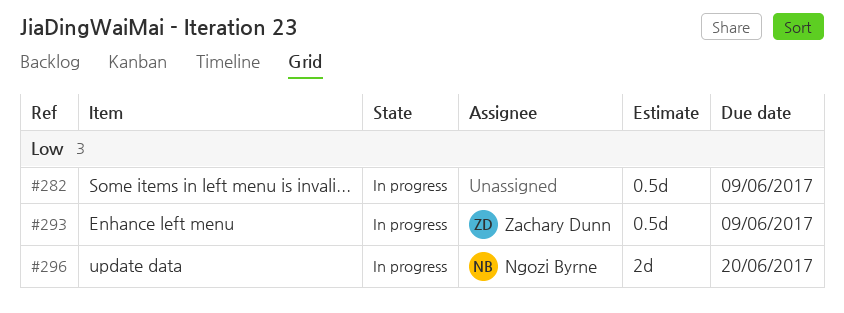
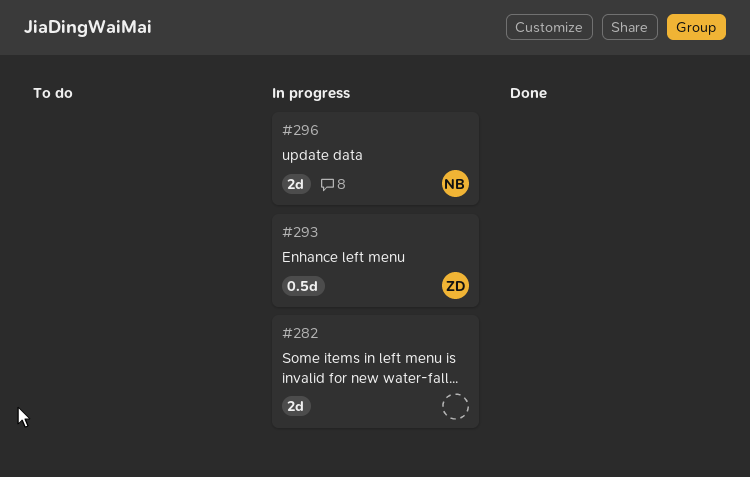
#282, estimate: 0.5d -> 2d

